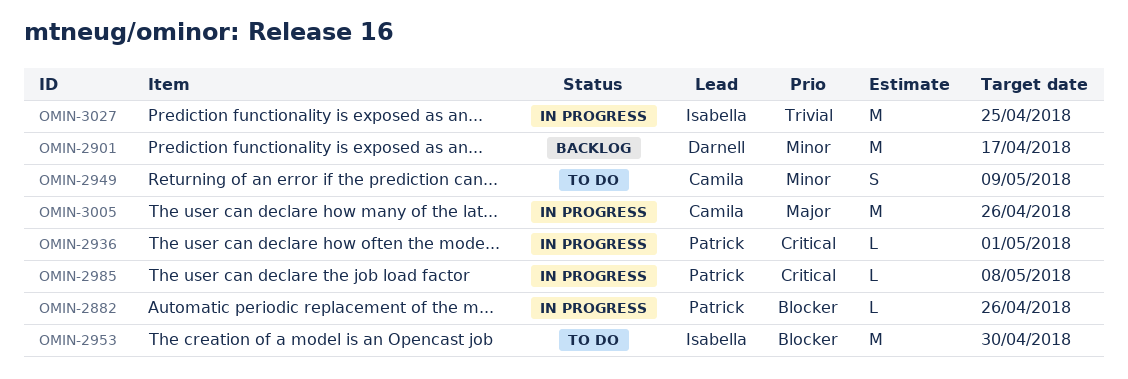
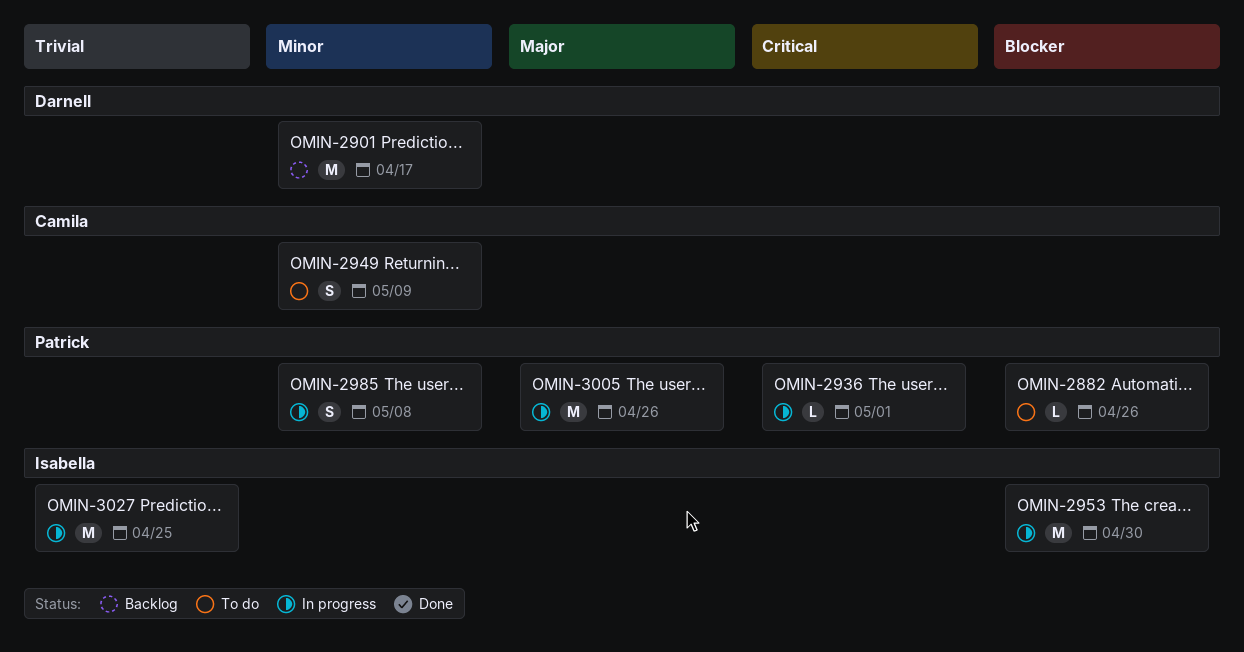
OMIN-2882, status: In progress -> To do
OMIN-2953, status: To do -> In progress
OMIN-2985, priority: Critical -> Minor
OMIN-2985, estimate: L -> S
OMIN-3005, owner: Camila -> Patrick

